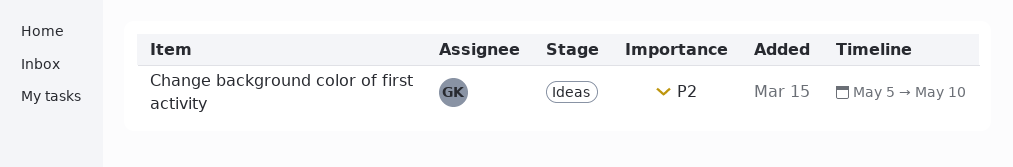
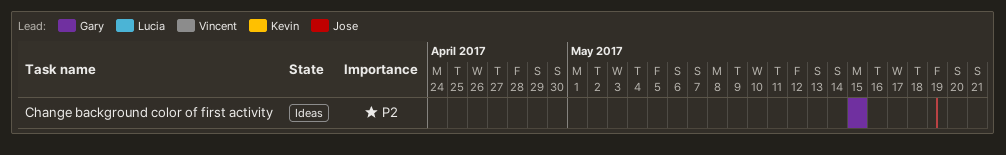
Change background color of first activity, start: May 5 -> May 15
Change background color of first activity, due: May 10 -> May 15

